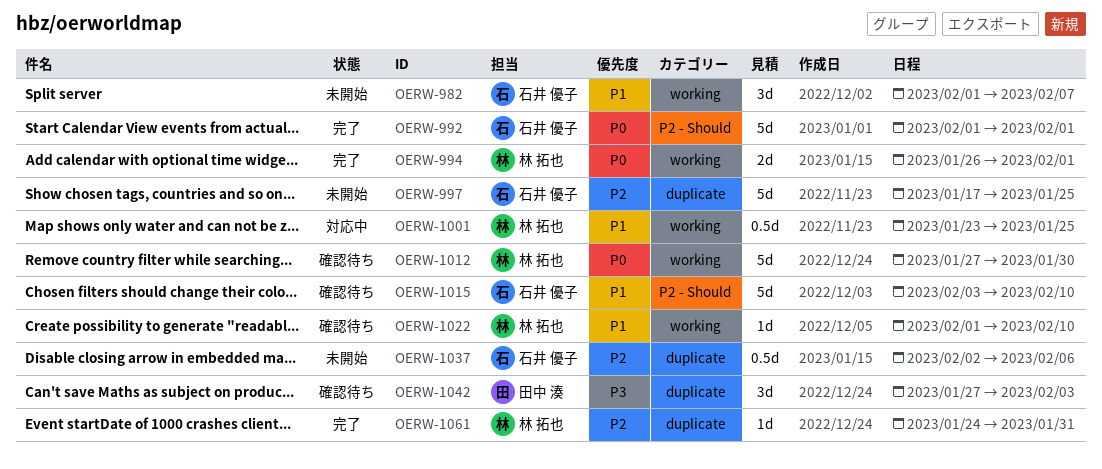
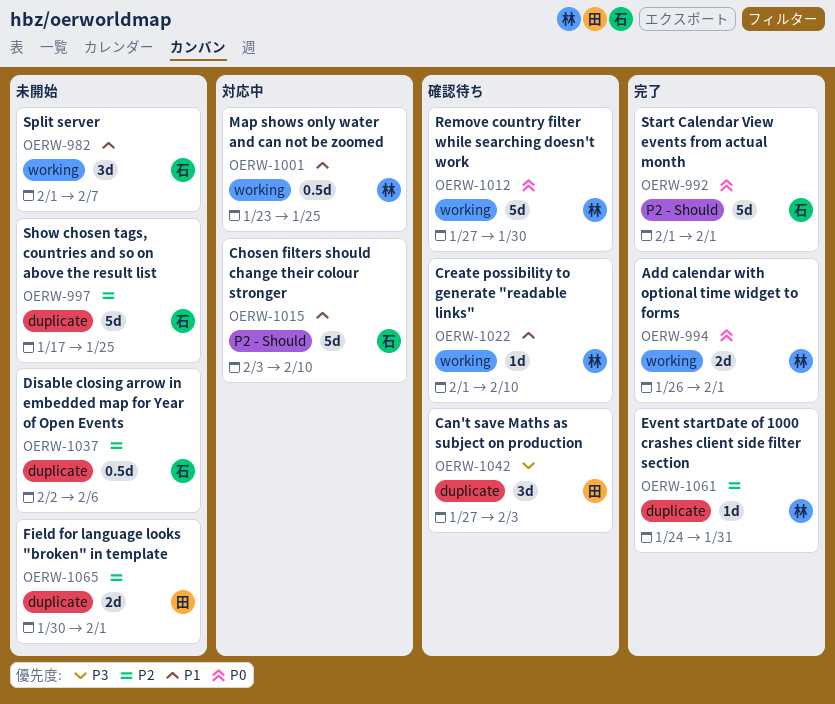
OERW-1015, status: 確認待ち -> 対応中
OERW-1065: none -> present

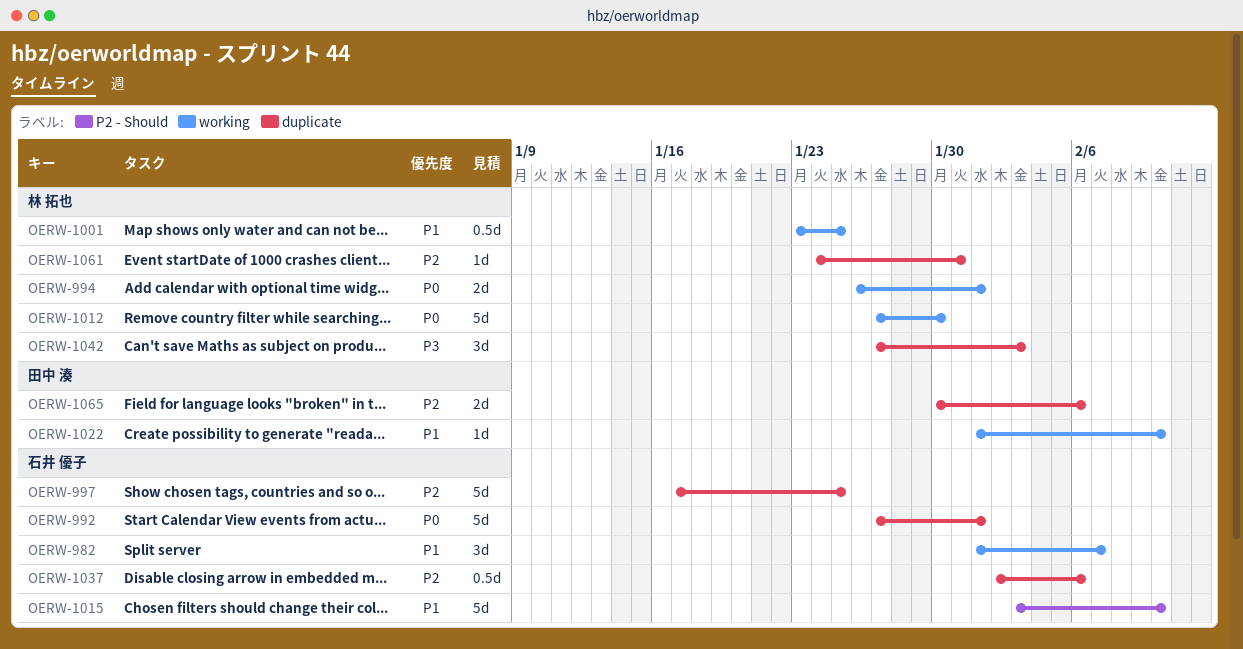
OERW-992, label: P2 - Should -> duplicate
OERW-992, start: Feb 1 -> Jan 27
OERW-1022, owner: 林 拓也 -> 田中 湊
OERW-1042, owner: 田中 湊 -> 林 拓也
OERW-1065, due: Feb 1 -> Feb 6

